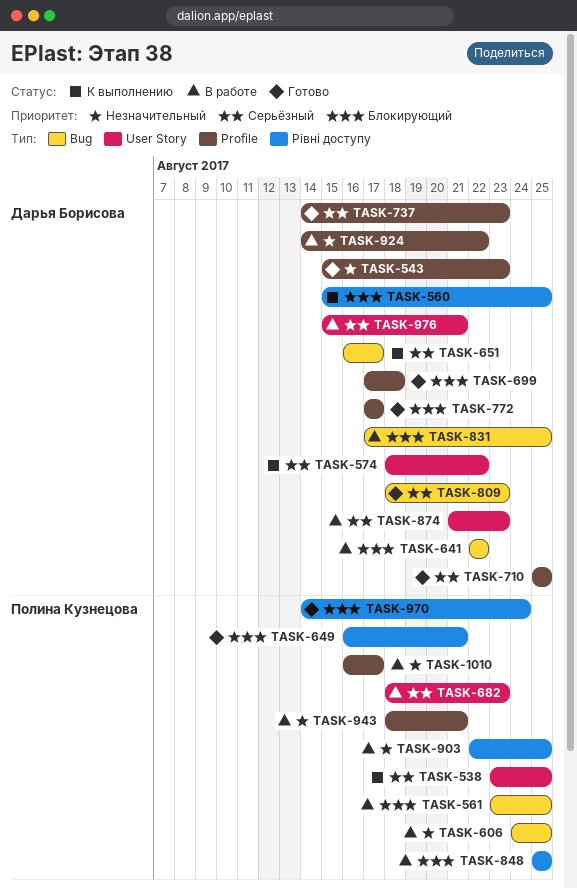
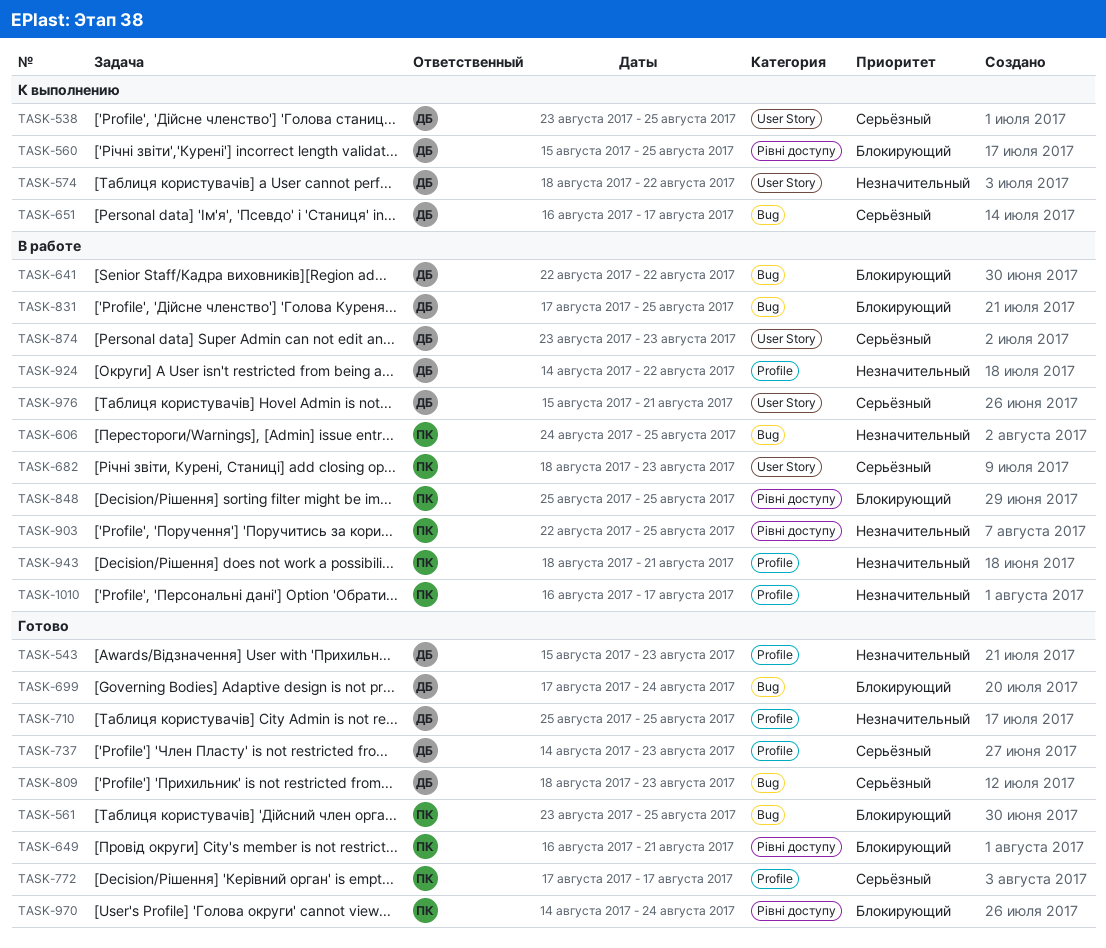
TASK-538, owner: Полина Кузнецова -> Дарья Борисова
TASK-561, status: В работе -> Готово
TASK-574, priority: Серьёзный -> Незначительный
TASK-699, label: Profile -> Bug
TASK-699, due: Aug 18 -> Aug 24
TASK-710, priority: Серьёзный -> Незначительный
TASK-772, owner: Дарья Борисова -> Полина Кузнецова
TASK-772, priority: Блокирующий -> Серьёзный
TASK-874, start: Aug 21 -> Aug 23

